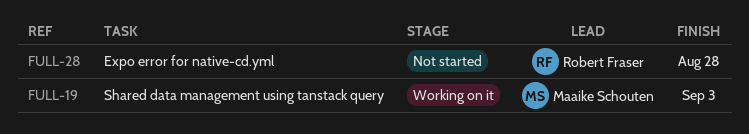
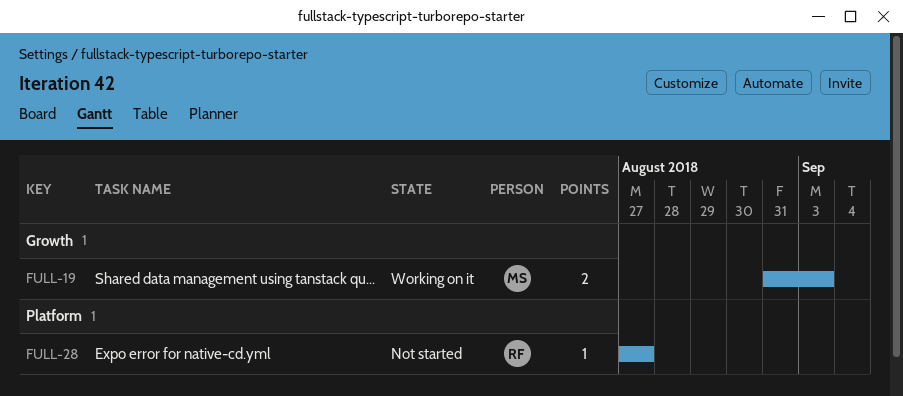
FULL-28, due: Aug 28 -> Aug 27

